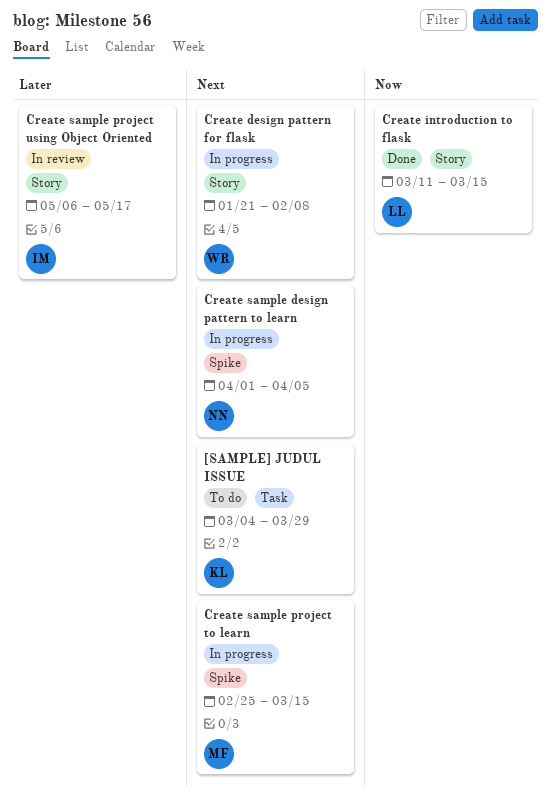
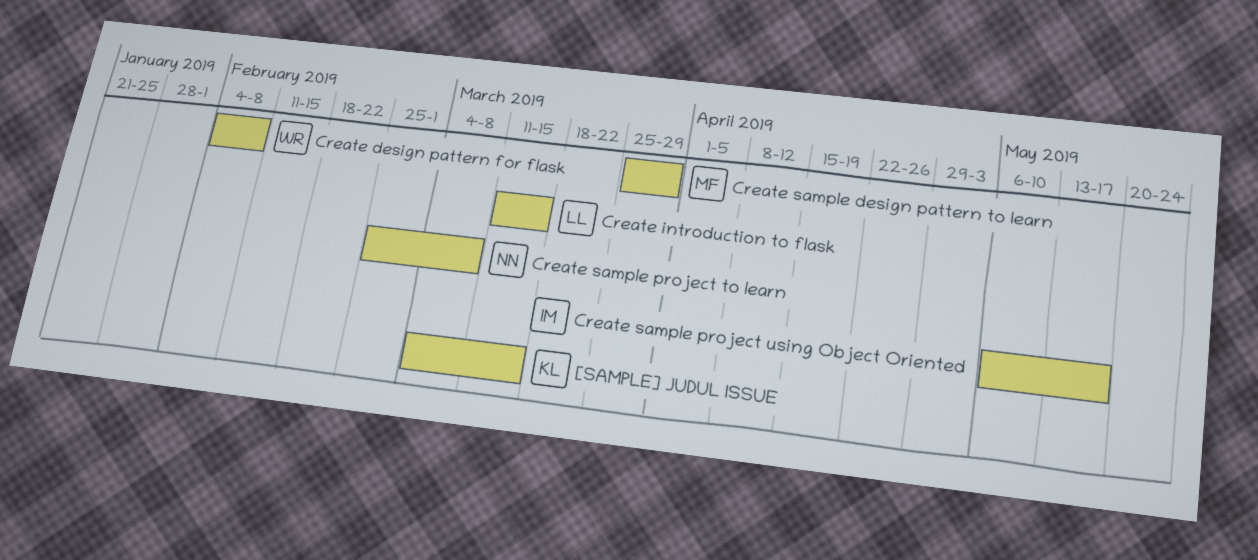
[SAMPLE] JUDUL ISSUE, due: Mar 29 -> Mar 15
Create design pattern for flask, start: Jan 21 -> Feb 4
Create sample design pattern to learn, owner: NN -> MF
Create sample design pattern to learn, start: Apr 1 -> Mar 25
Create sample design pattern to learn, due: Apr 5 -> Mar 29
Create sample project to learn, owner: MF -> NN
Create sample project to learn, due: Mar 15 -> Mar 8

